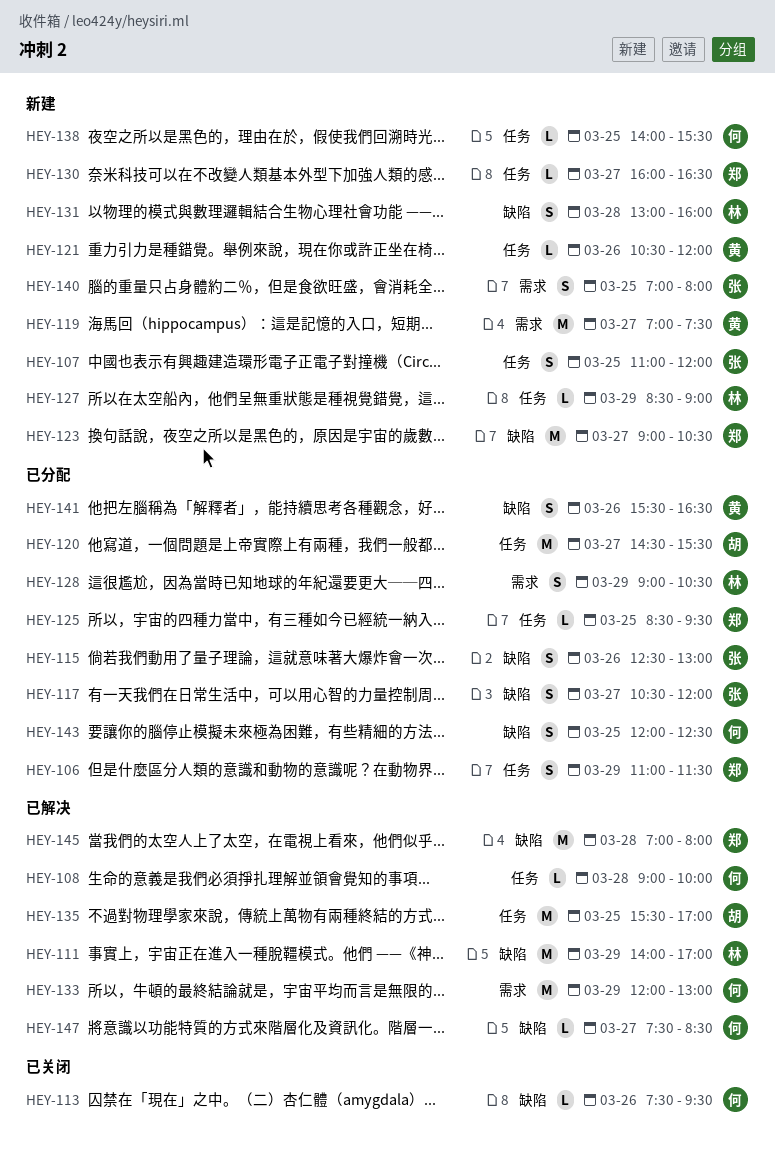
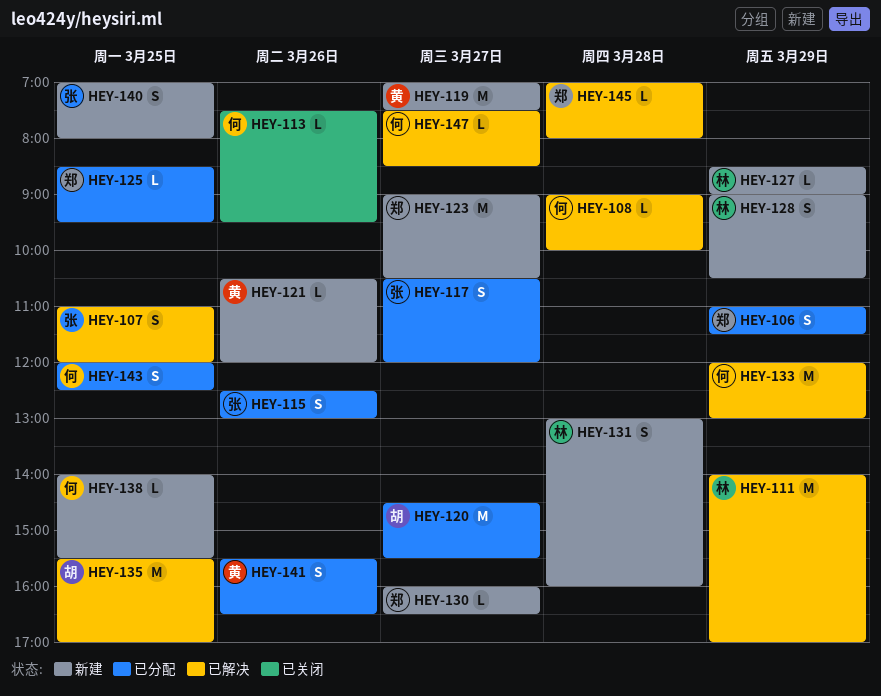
HEY-107, status: 新建 -> 已解决
HEY-128, status: 已分配 -> 新建
HEY-145, estimate: M -> L

